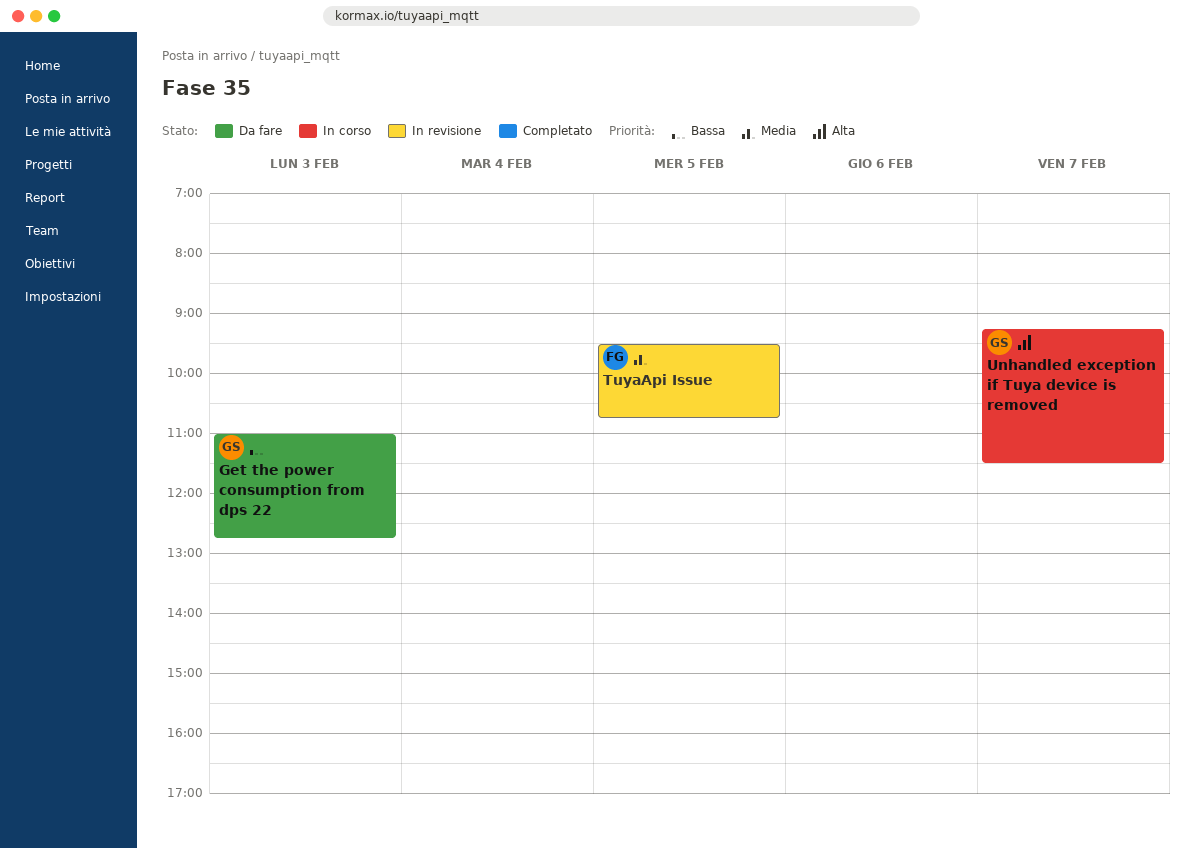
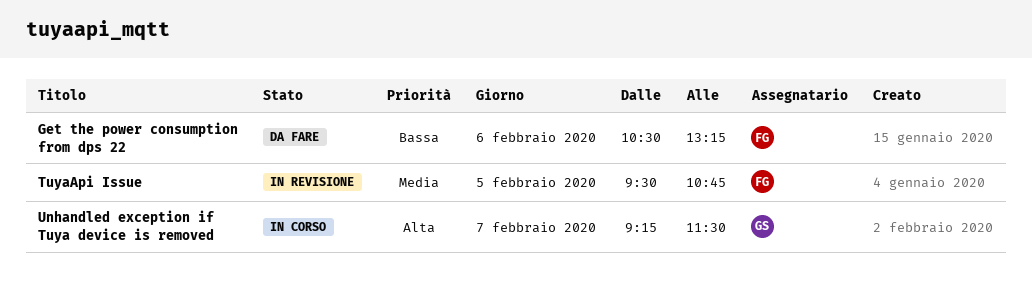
Get the power consumption from dps 22, owner: GS -> FG
Get the power consumption from dps 22, day: Feb 3 -> Feb 6
Get the power consumption from dps 22, begins: 11:00 -> 10:30
Get the power consumption from dps 22, ends: 12:45 -> 13:15

